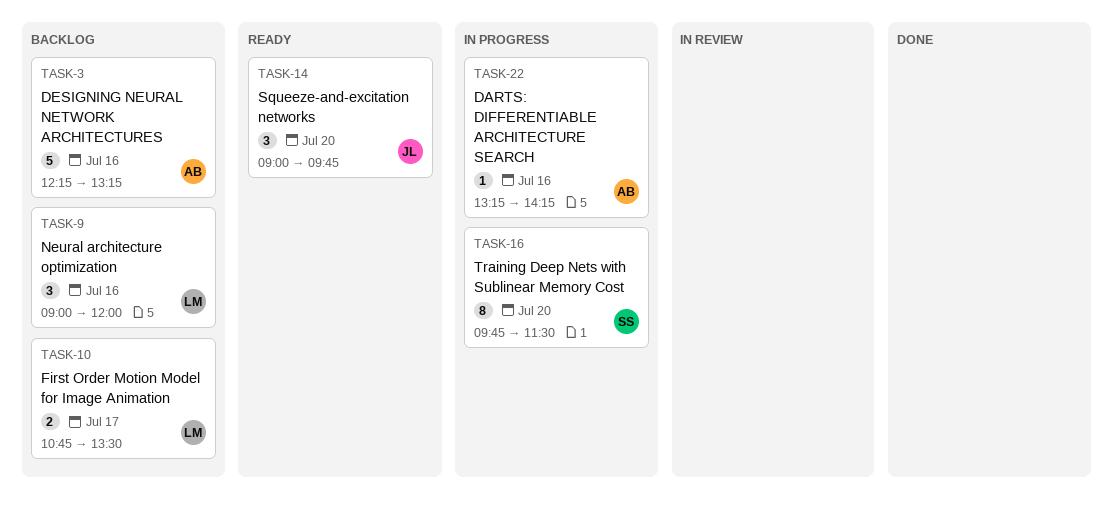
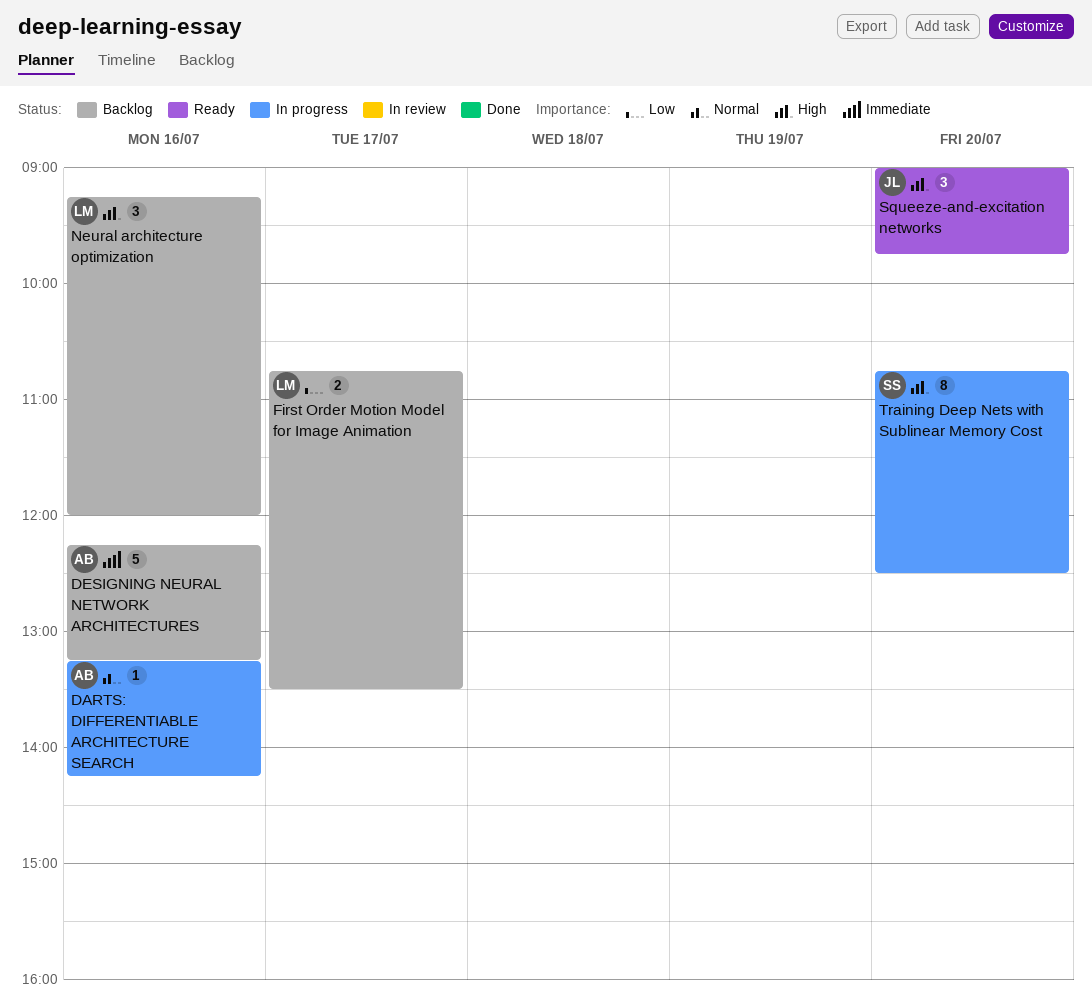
Neural architecture optimization, begins: 09:00 -> 09:15
Training Deep Nets with Sublinear Memory Cost, begins: 09:45 -> 10:45
Training Deep Nets with Sublinear Memory Cost, ends: 11:30 -> 12:30

